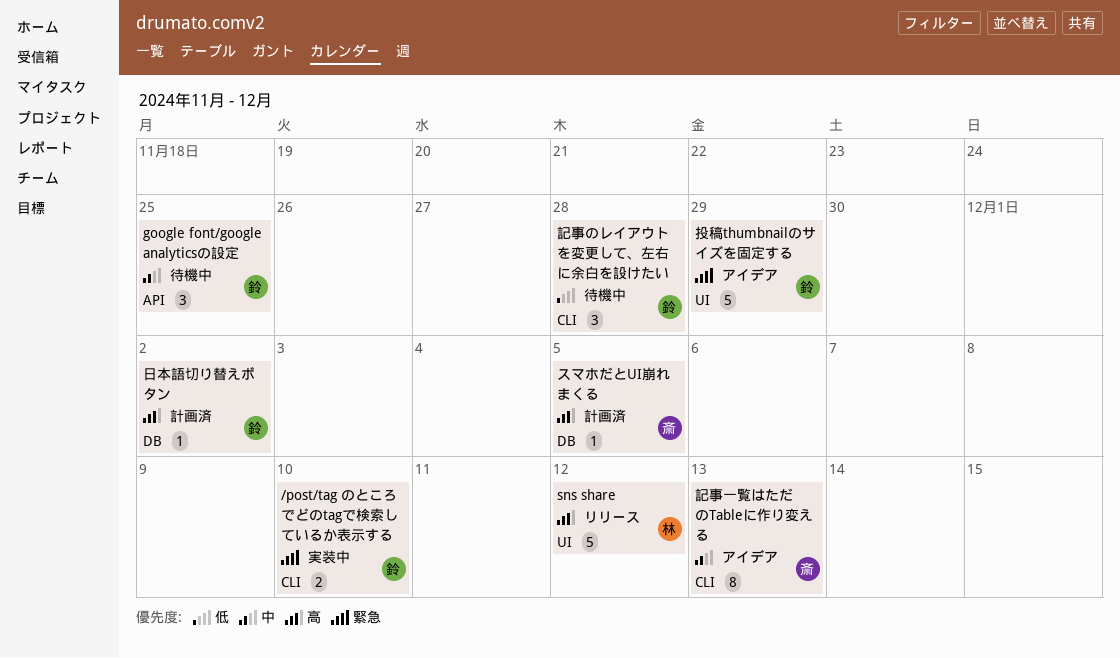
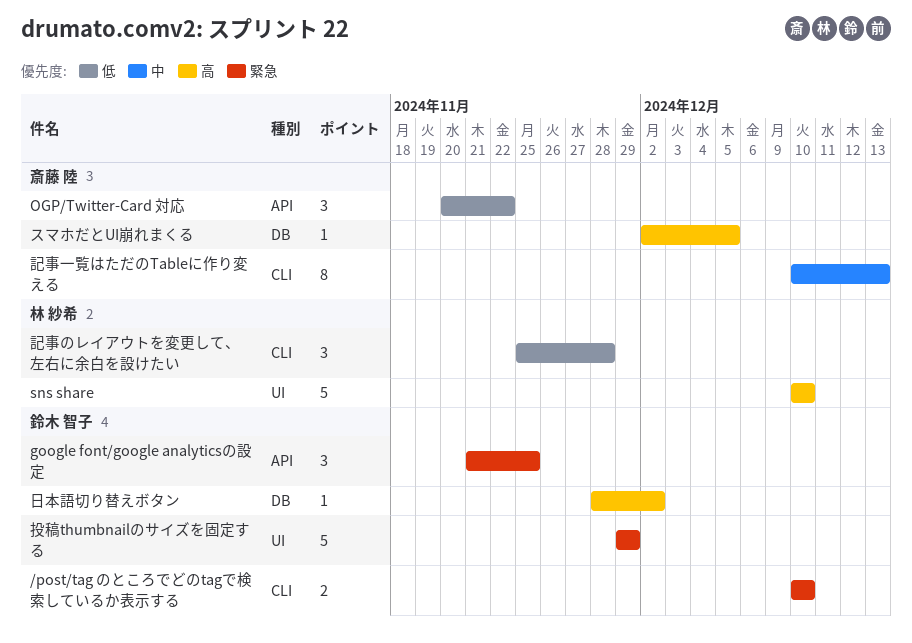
google font/google analyticsの設定, priority: 中 -> 緊急
OGP/Twitter-Card 対応: none -> present
sns share, due: Dec 12 -> Dec 10
記事のレイアウトを変更して、左右に余白を設けたい, owner: 鈴木 智子 -> 林 紗希

